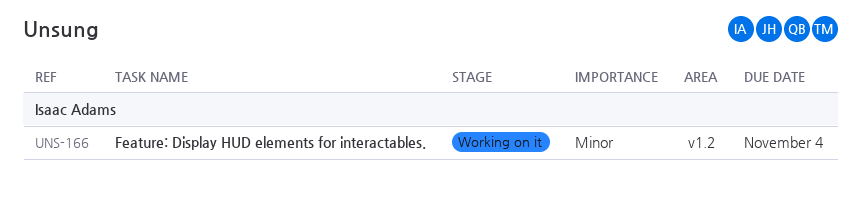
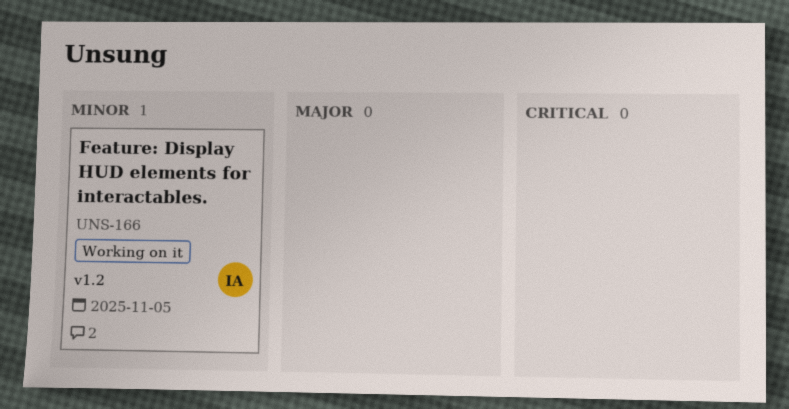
UNS-166, due: Nov 4 -> Nov 5

